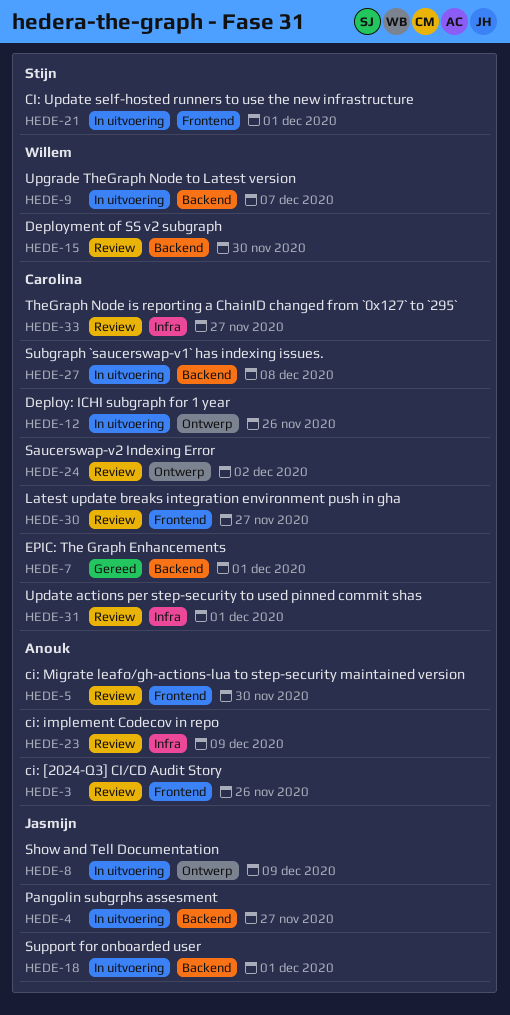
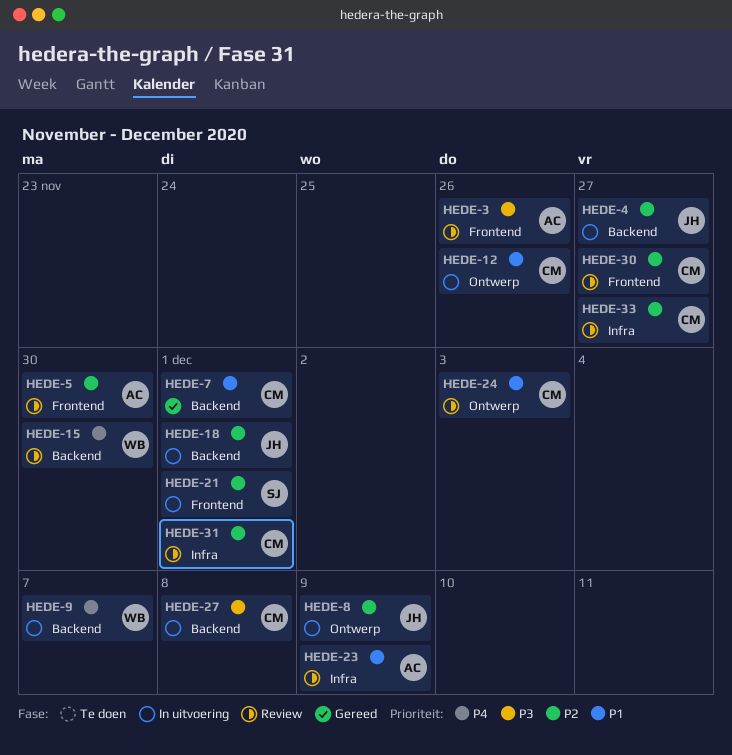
HEDE-24, due: Dec 2 -> Dec 3

